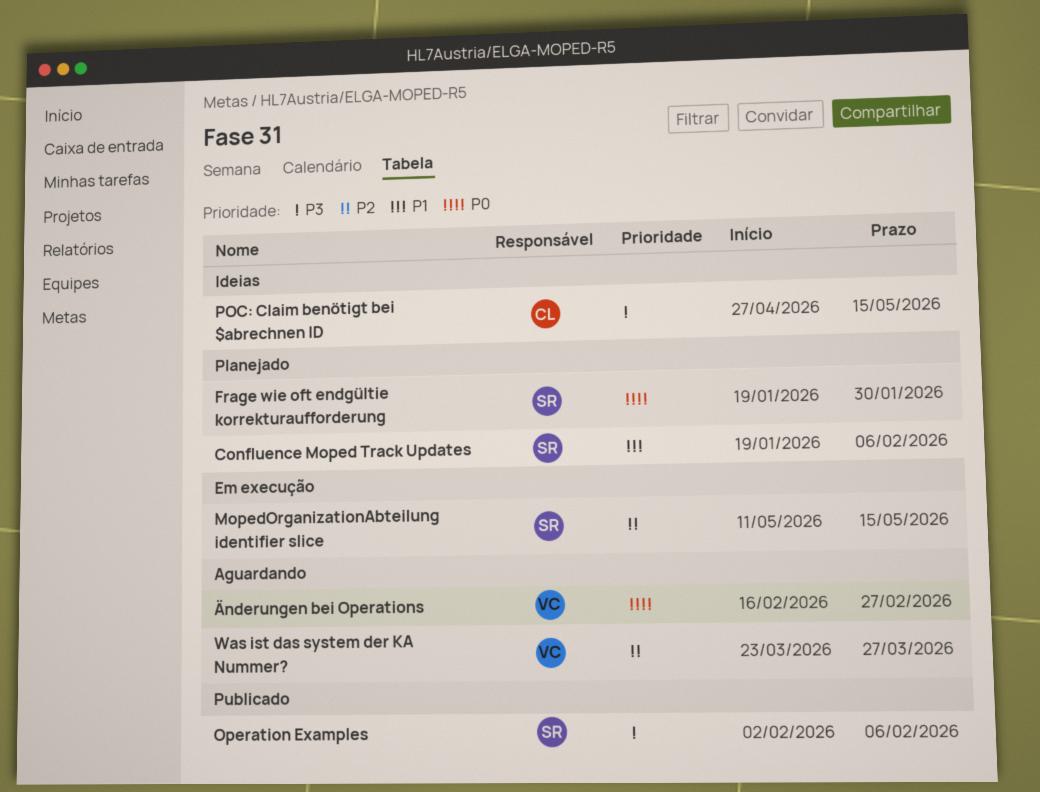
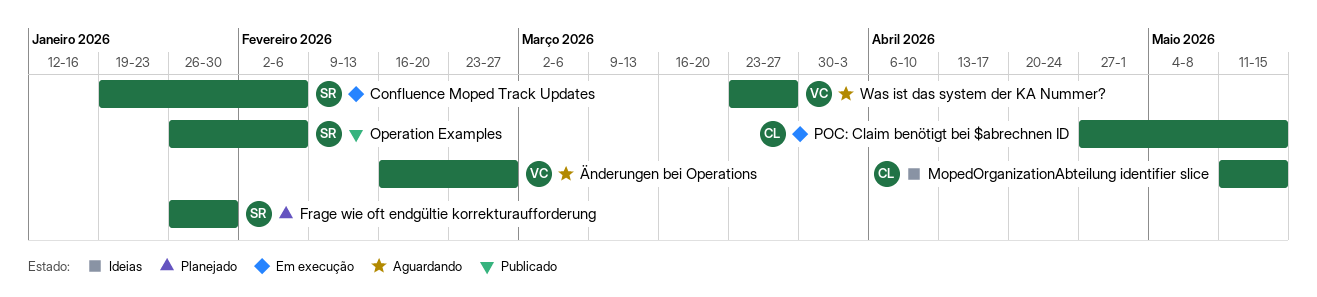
Confluence Moped Track Updates, status: Planejado -> Em execução
Frage wie oft endgültie korrekturaufforderung, start: Jan 19 -> Jan 26
MopedOrganizationAbteilung identifier slice, status: Em execução -> Ideias
MopedOrganizationAbteilung identifier slice, owner: SR -> CL
Operation Examples, start: Feb 2 -> Jan 26
POC: Claim benötigt bei $abrechnen ID, status: Ideias -> Em execução

